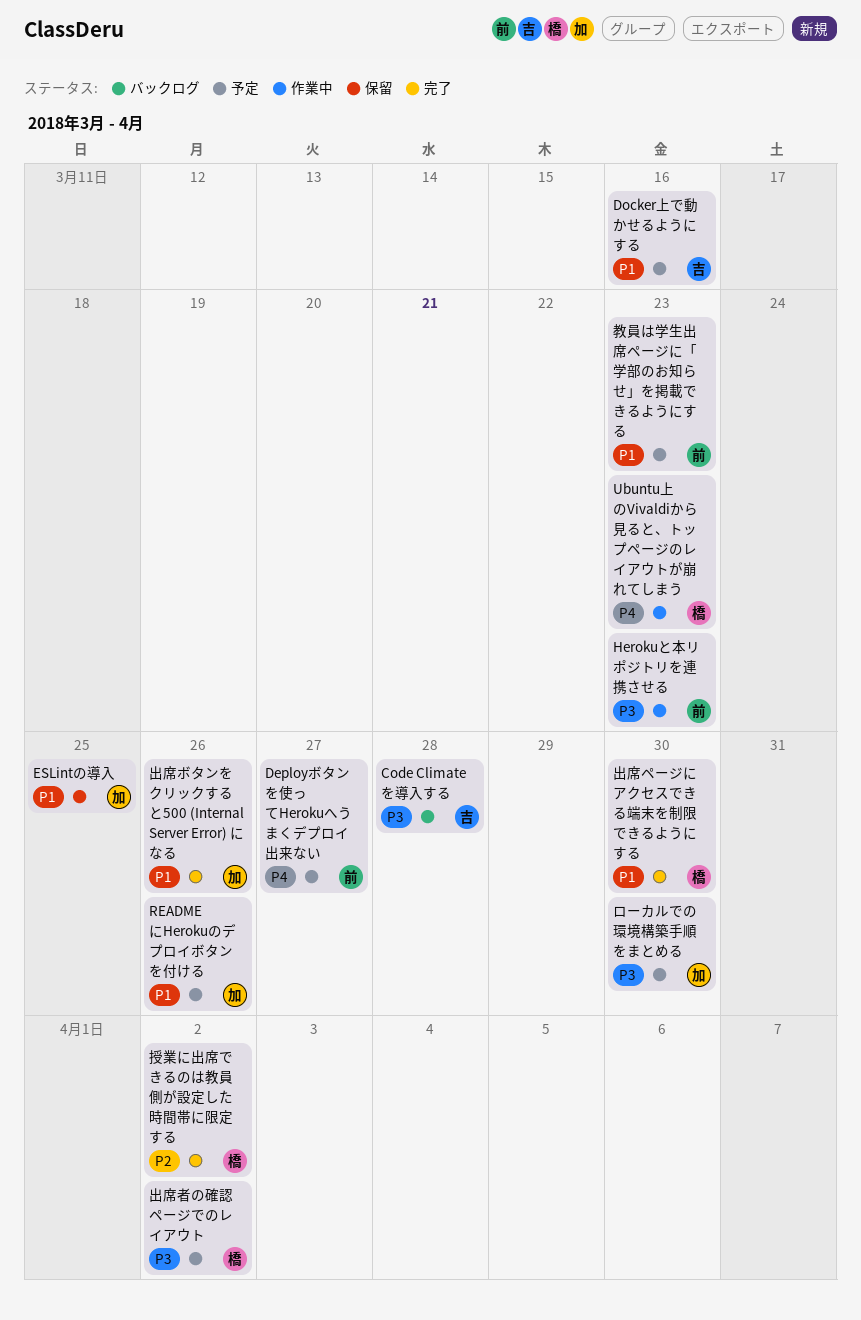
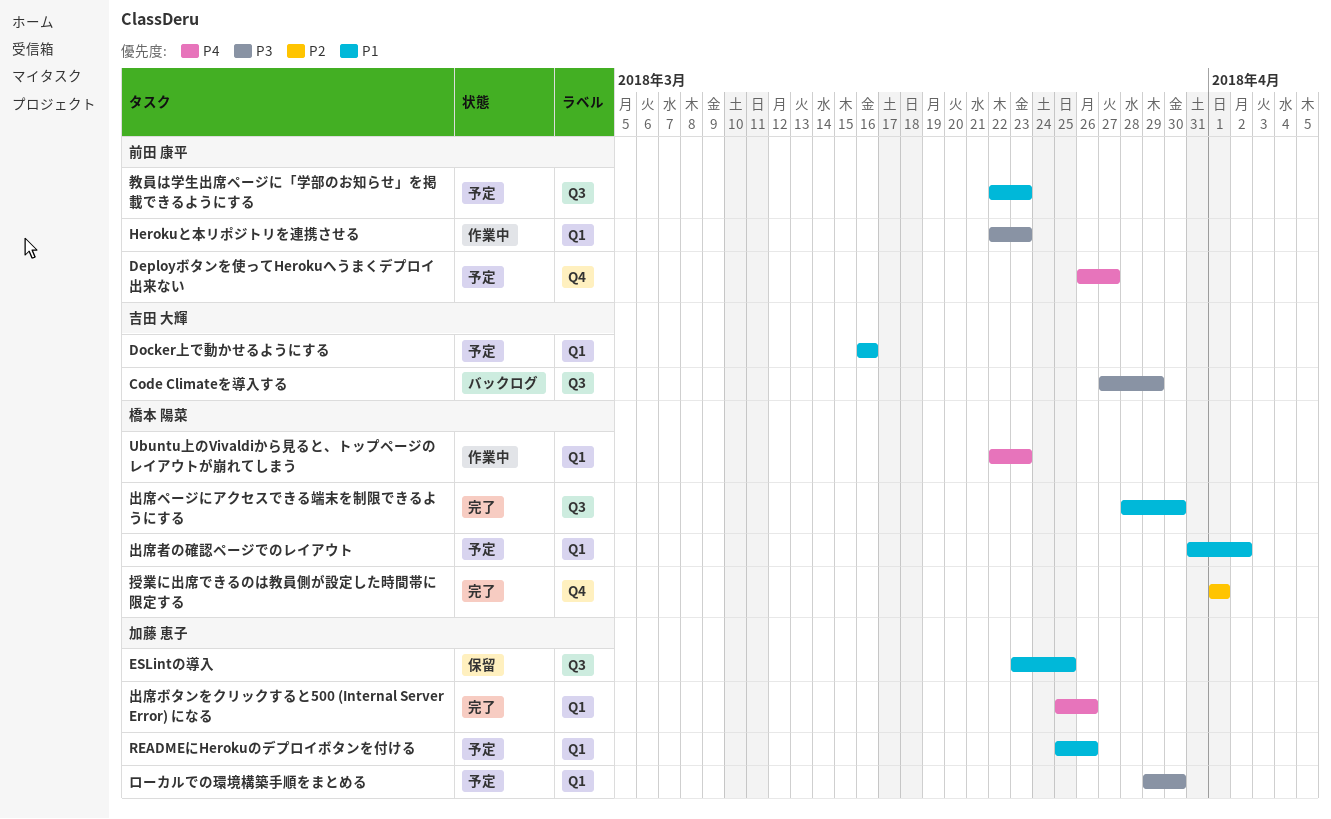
Code Climateを導入する, due: Mar 28 -> Mar 29
出席ボタンをクリックすると500 (Internal Server Error) になる, priority: P1 -> P4
出席者の確認ページでのレイアウト, priority: P3 -> P1
授業に出席できるのは教員側が設定した時間帯に限定する, due: Apr 2 -> Apr 1

